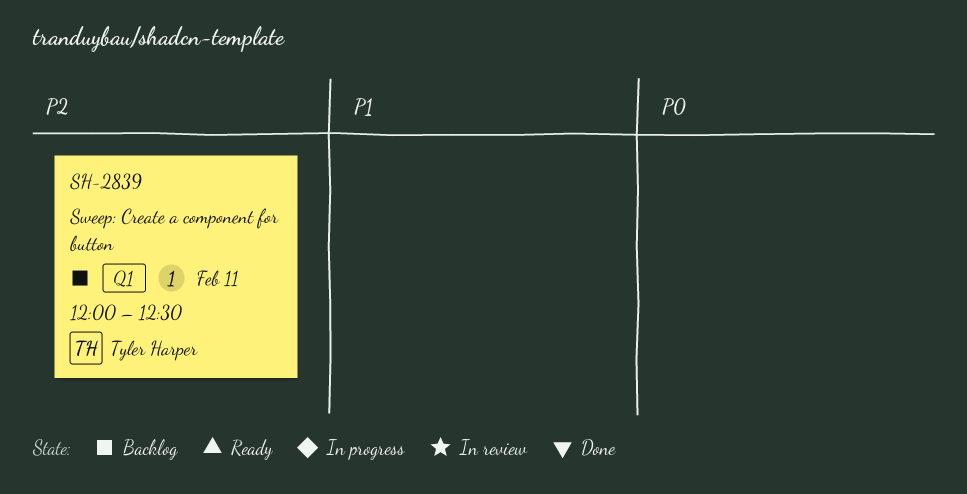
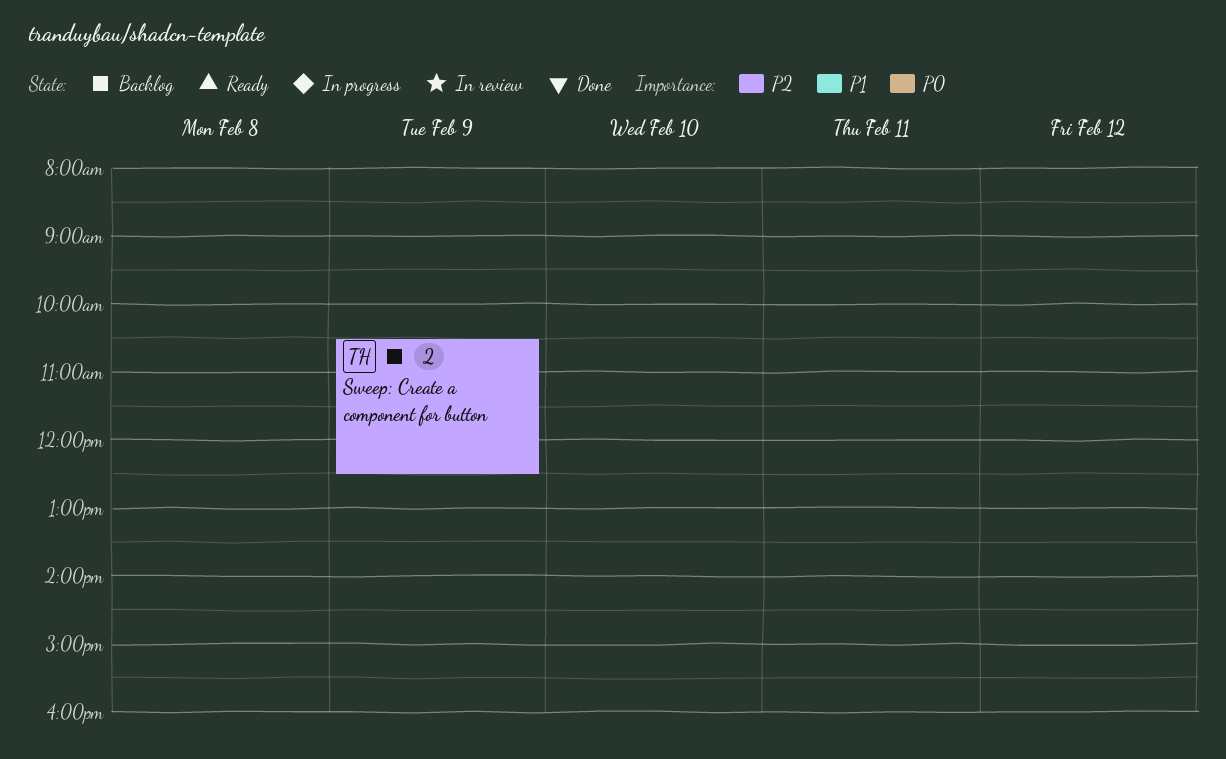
Sweep: Create a component for button, estimate: 1 -> 2
Sweep: Create a component for button, day: Feb 11 -> Feb 9
Sweep: Create a component for button, begins: 12:00 -> 10:30

